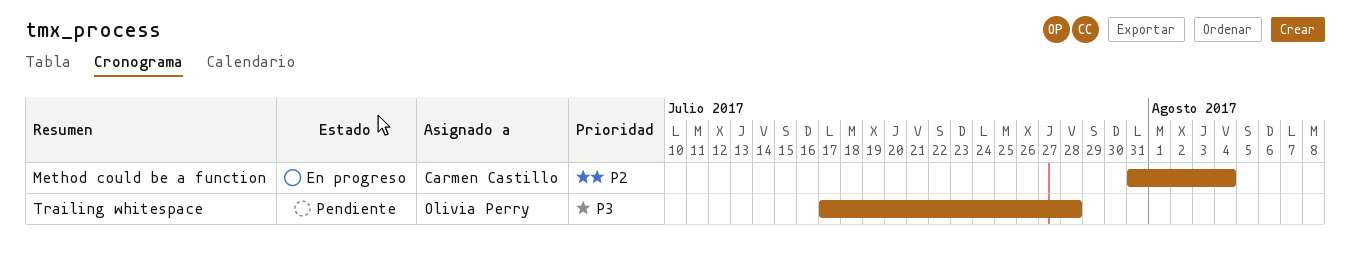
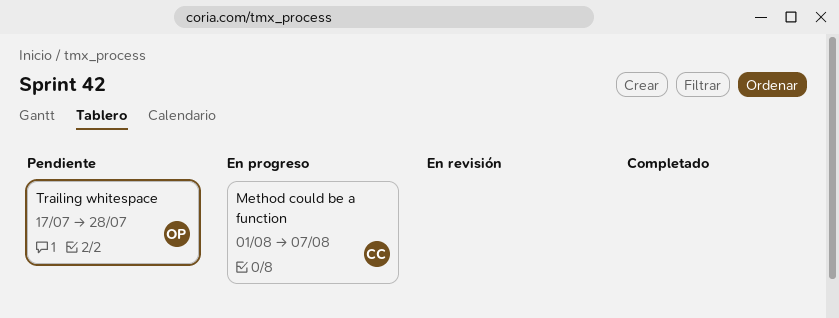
Method could be a function, start: Jul 31 -> Aug 1
Method could be a function, due: Aug 4 -> Aug 7

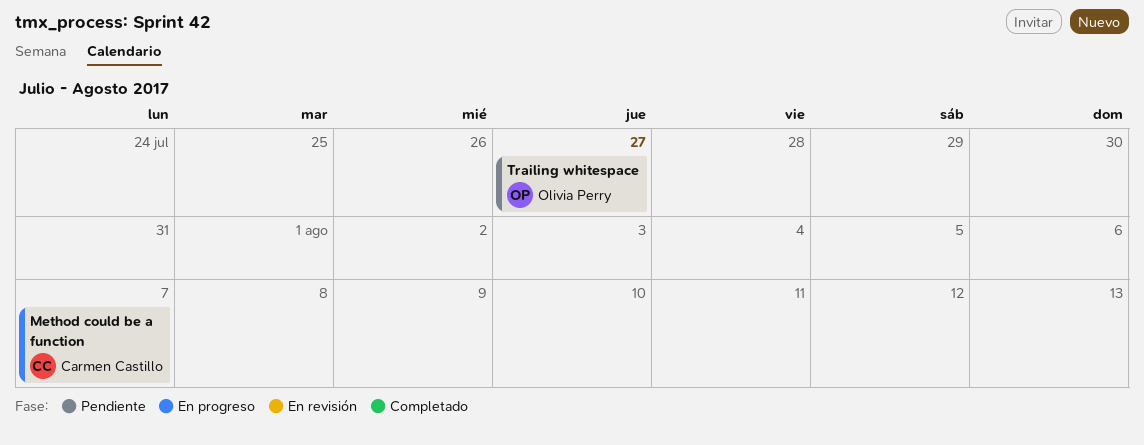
Trailing whitespace, due: Jul 28 -> Jul 27

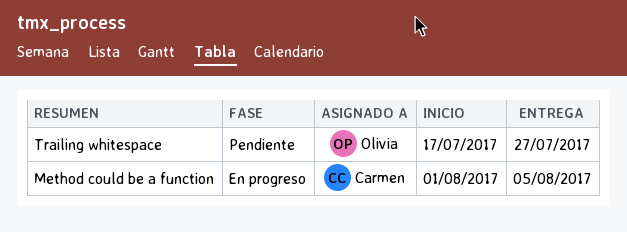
Method could be a function, due: Aug 7 -> Aug 5

